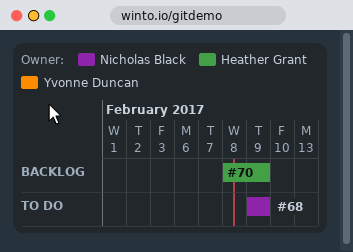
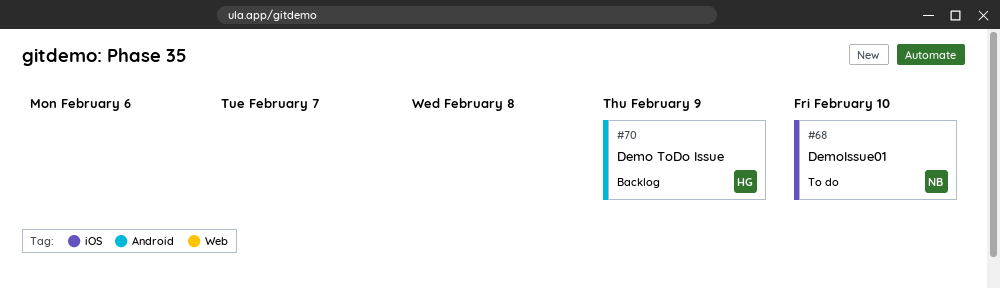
#68, due: Feb 9 -> Feb 10

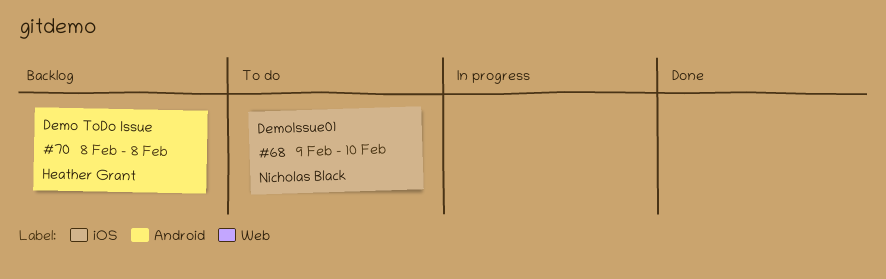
#70, due: Feb 9 -> Feb 8

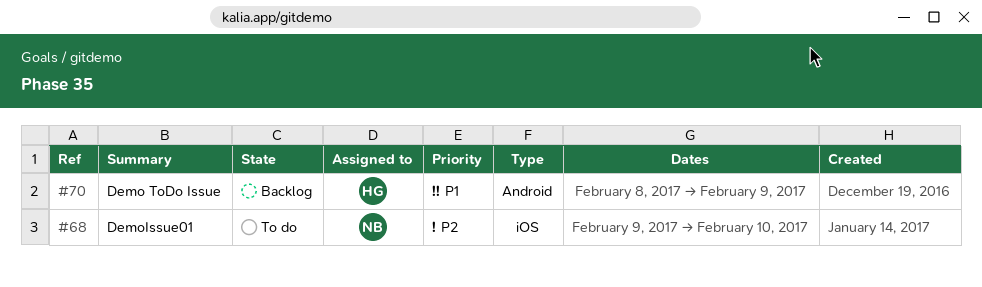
#70, due: Feb 8 -> Feb 9

